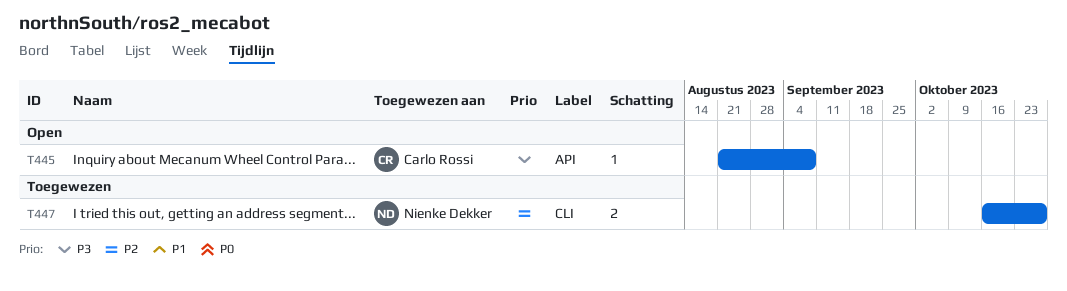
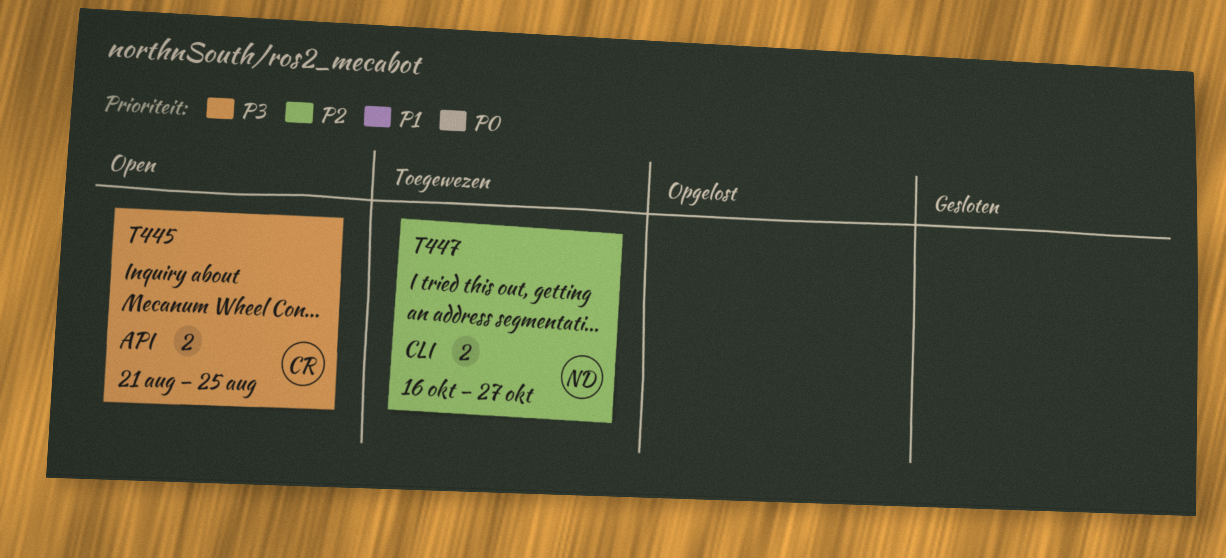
T445, estimate: 1 -> 2
T445, due: Sep 8 -> Aug 25

